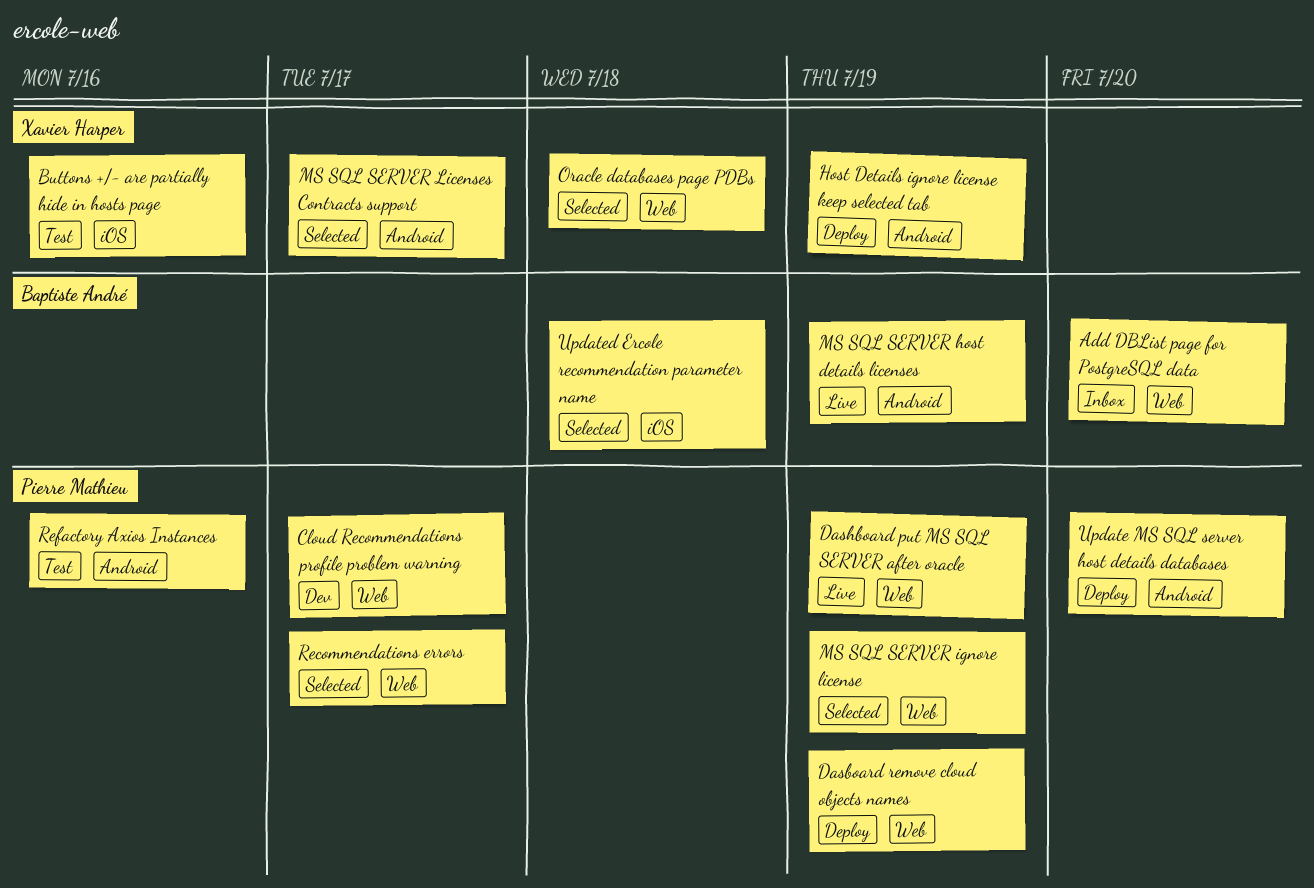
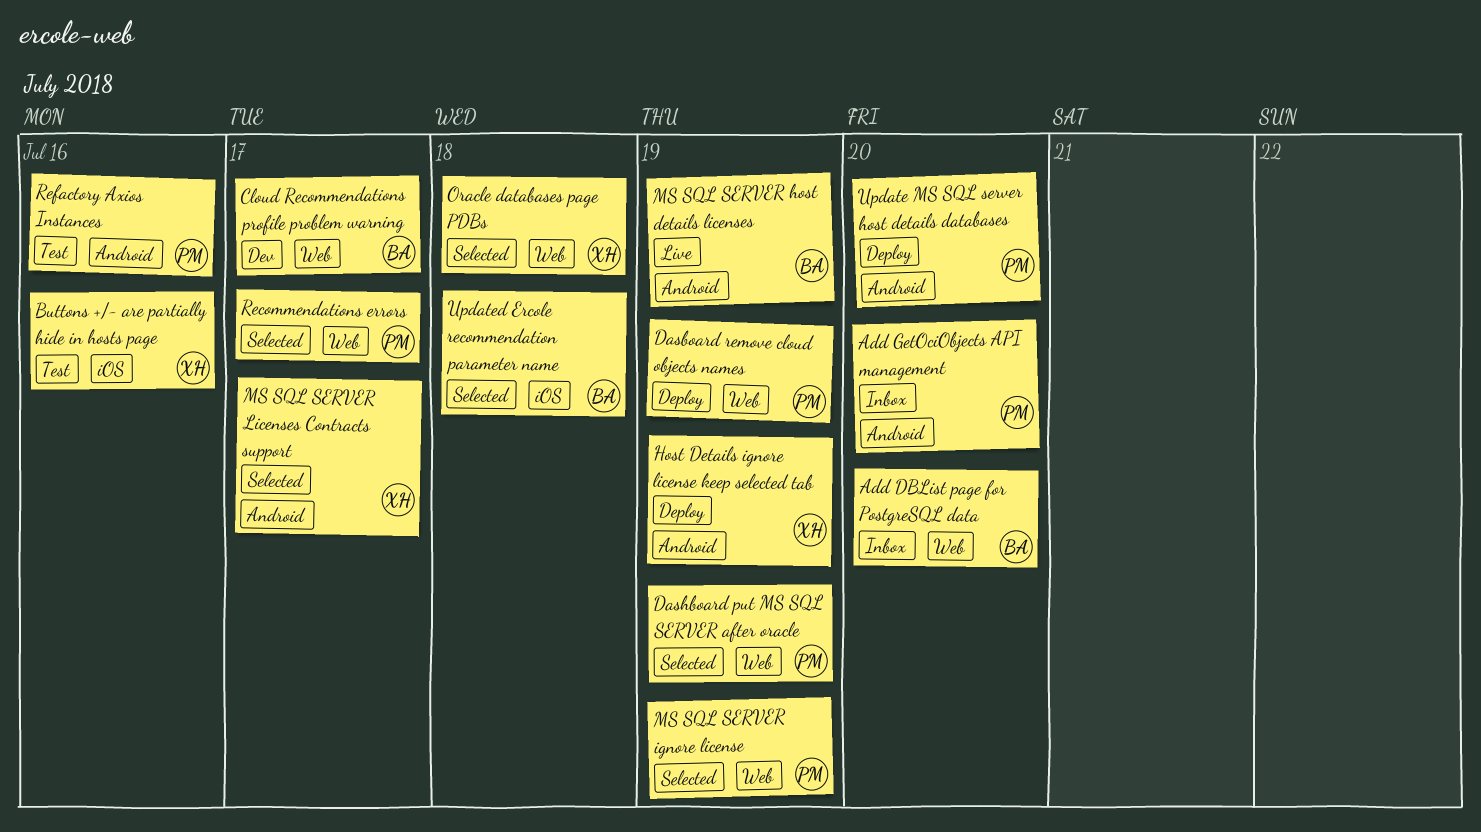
Add GetOciObjects API management: none -> present
Cloud Recommendations profile problem warning, owner: Pierre Mathieu -> Baptiste André
Dashboard put MS SQL SERVER after oracle, status: Live -> Selected

